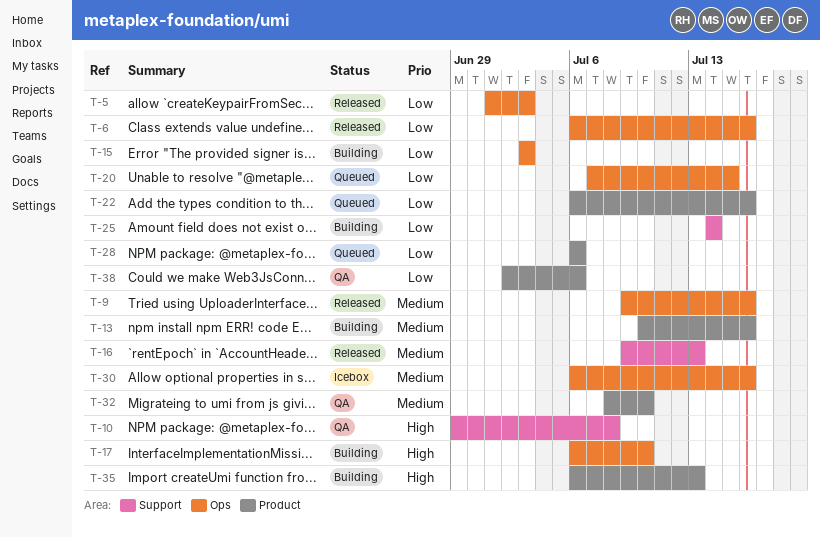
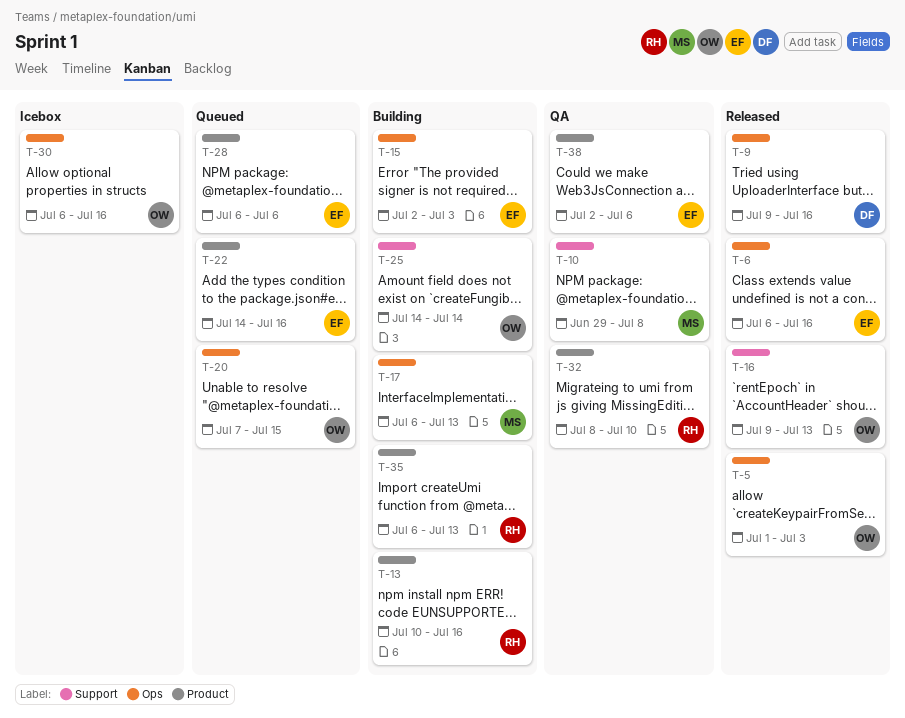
T-15, start: Jul 3 -> Jul 2
T-17, due: Jul 10 -> Jul 13
T-22, start: Jul 6 -> Jul 14

